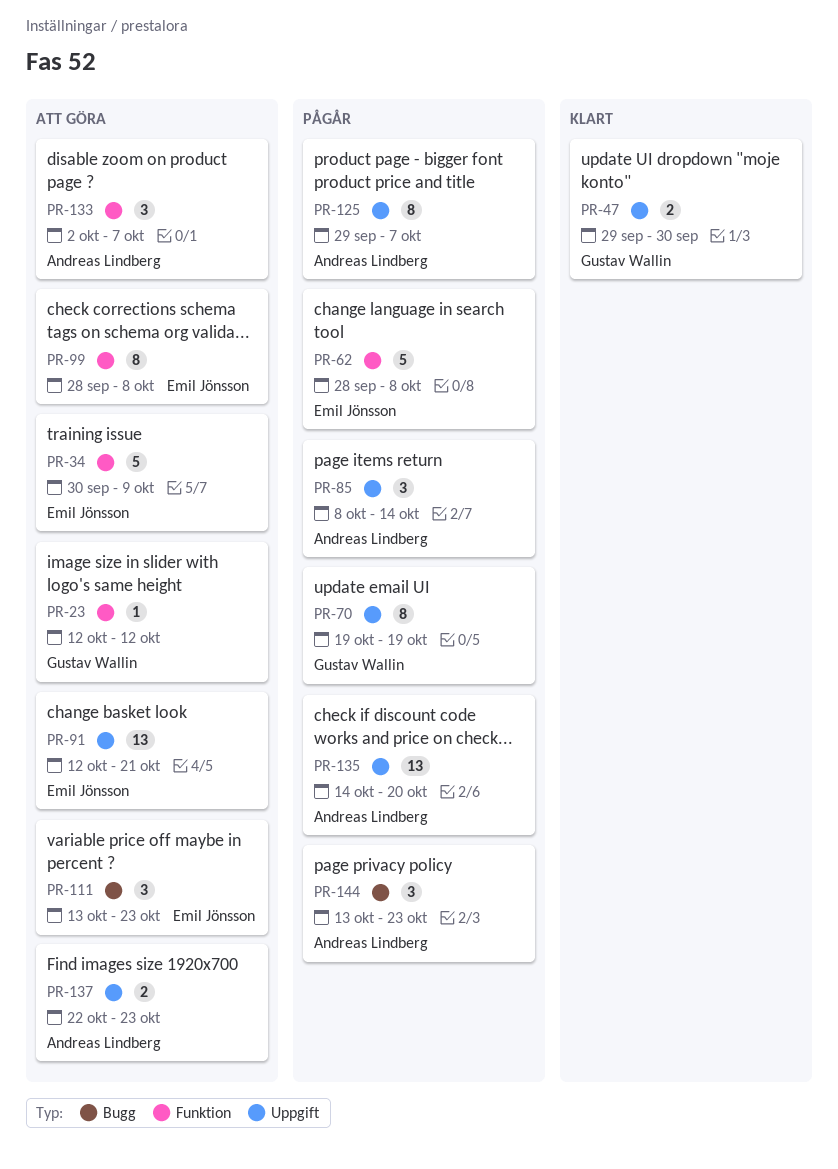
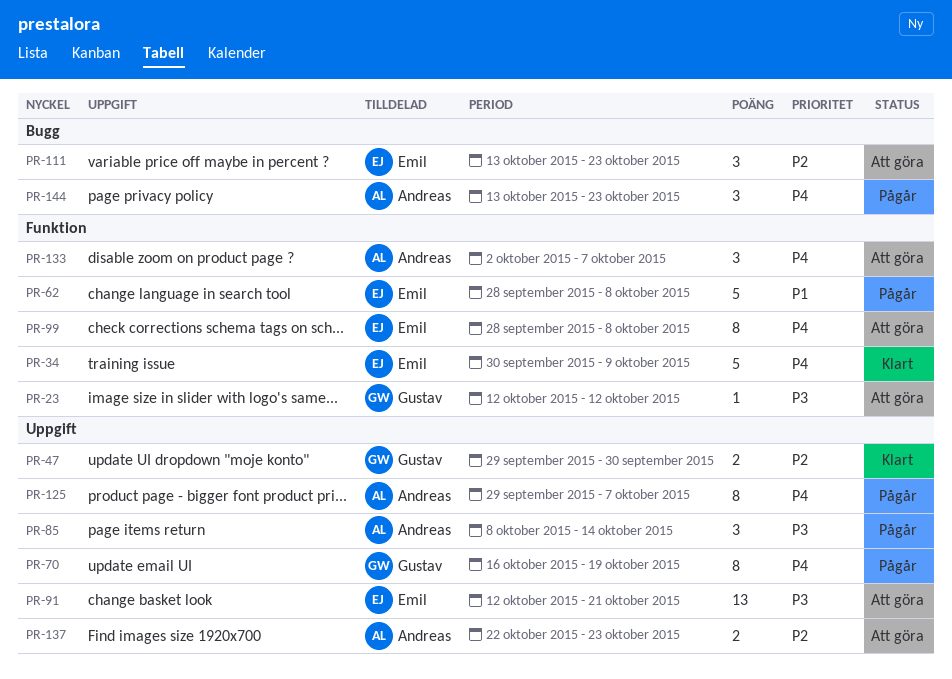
PR-34, status: Att göra -> Klart
PR-70, start: Oct 19 -> Oct 16
PR-135: present -> none

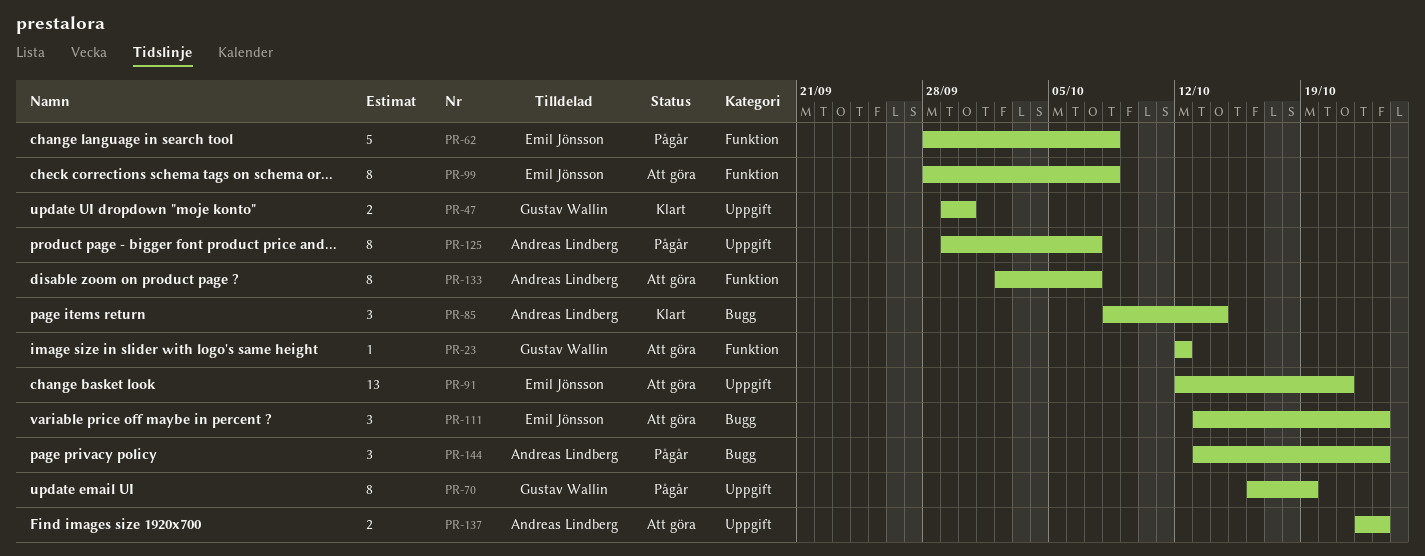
PR-34: present -> none
PR-85, status: Pågår -> Klart
PR-85, label: Uppgift -> Bugg
PR-133, estimate: 3 -> 8

